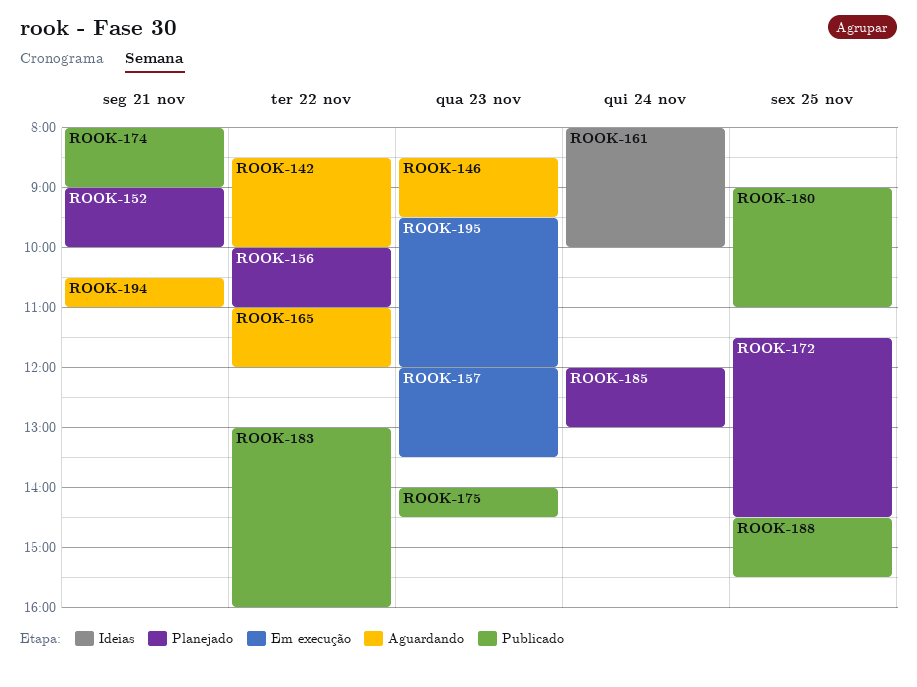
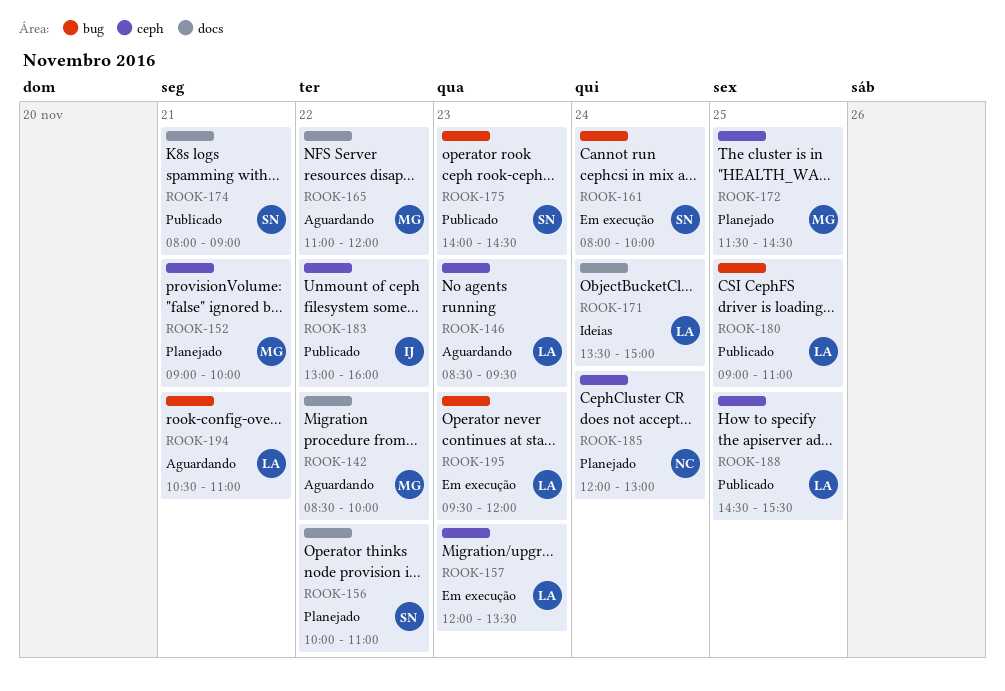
ROOK-161, status: Ideias -> Em execução
ROOK-171: none -> present

